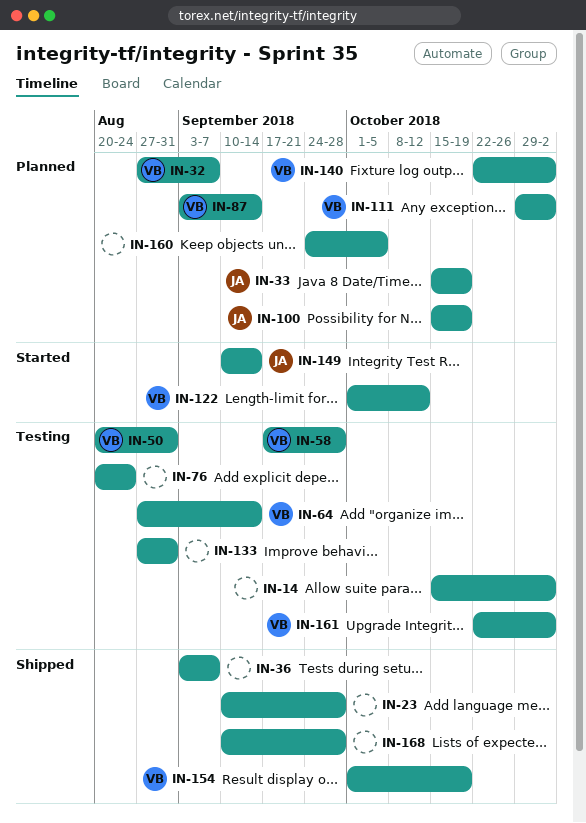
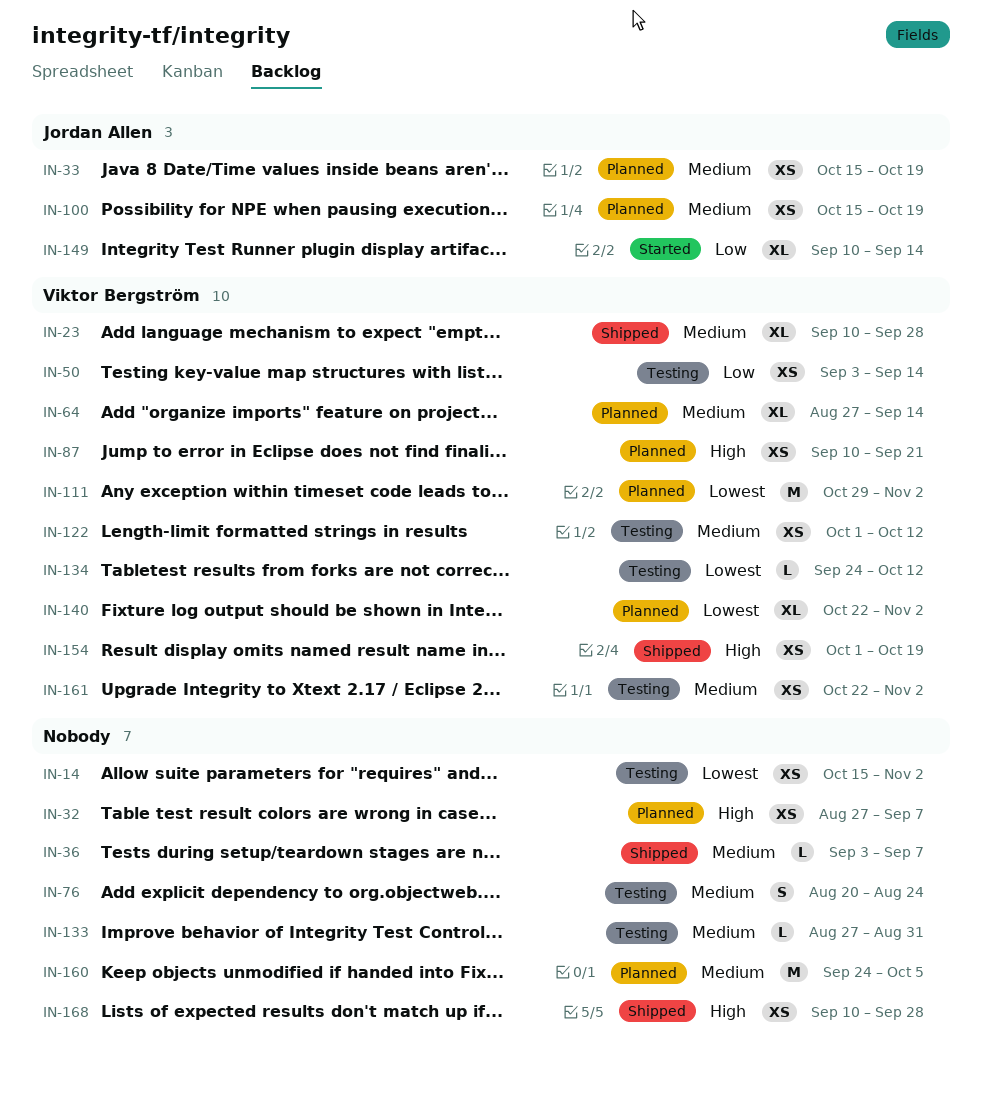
IN-23, owner: none -> Viktor Bergström
IN-32, owner: Viktor Bergström -> none
IN-50, start: Aug 20 -> Sep 3
IN-50, due: Aug 31 -> Sep 14
IN-58: present -> none
IN-64, status: Testing -> Planned
IN-87, start: Sep 3 -> Sep 10
IN-87, due: Sep 14 -> Sep 21
IN-122, status: Started -> Testing
IN-134: none -> present

